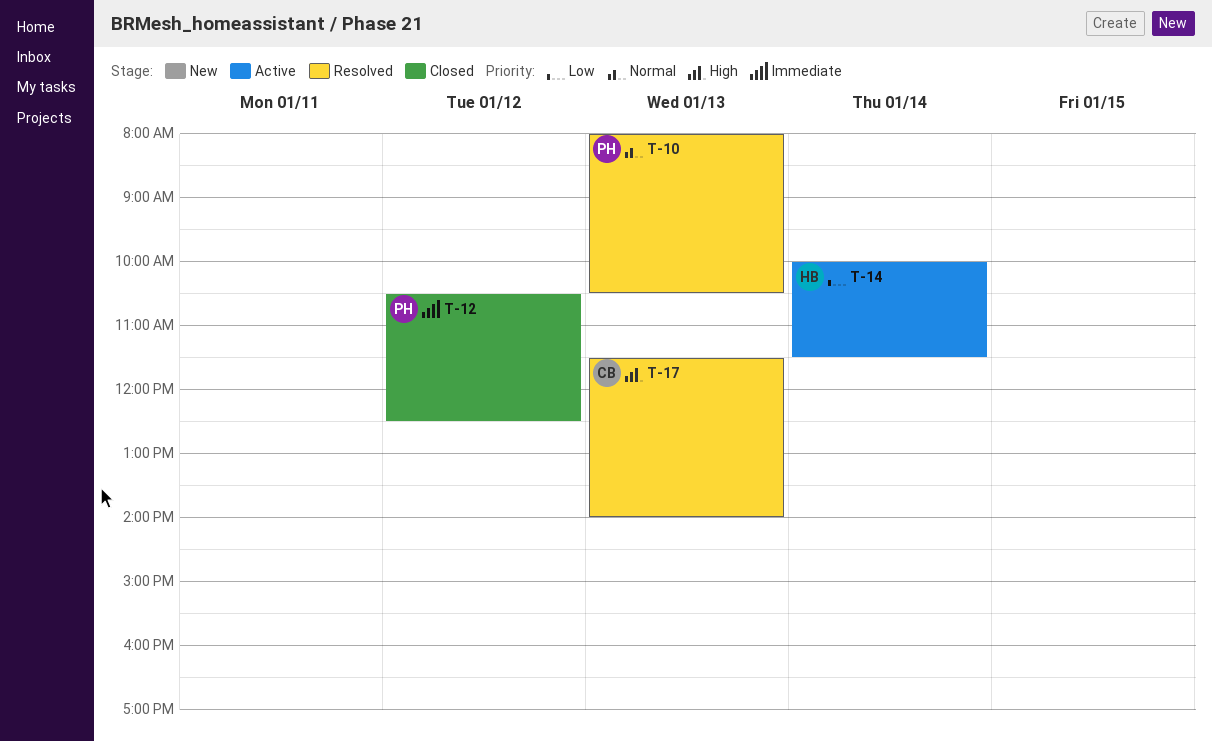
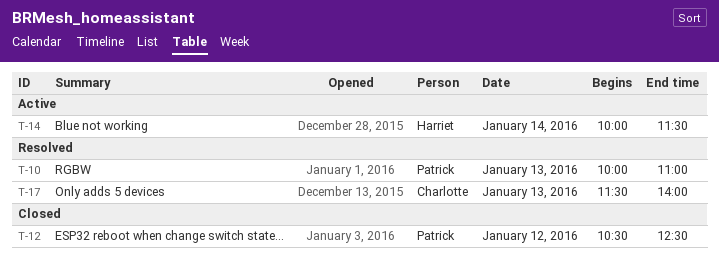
T-10, begins: 08:00 -> 10:00
T-10, ends: 10:30 -> 11:00

